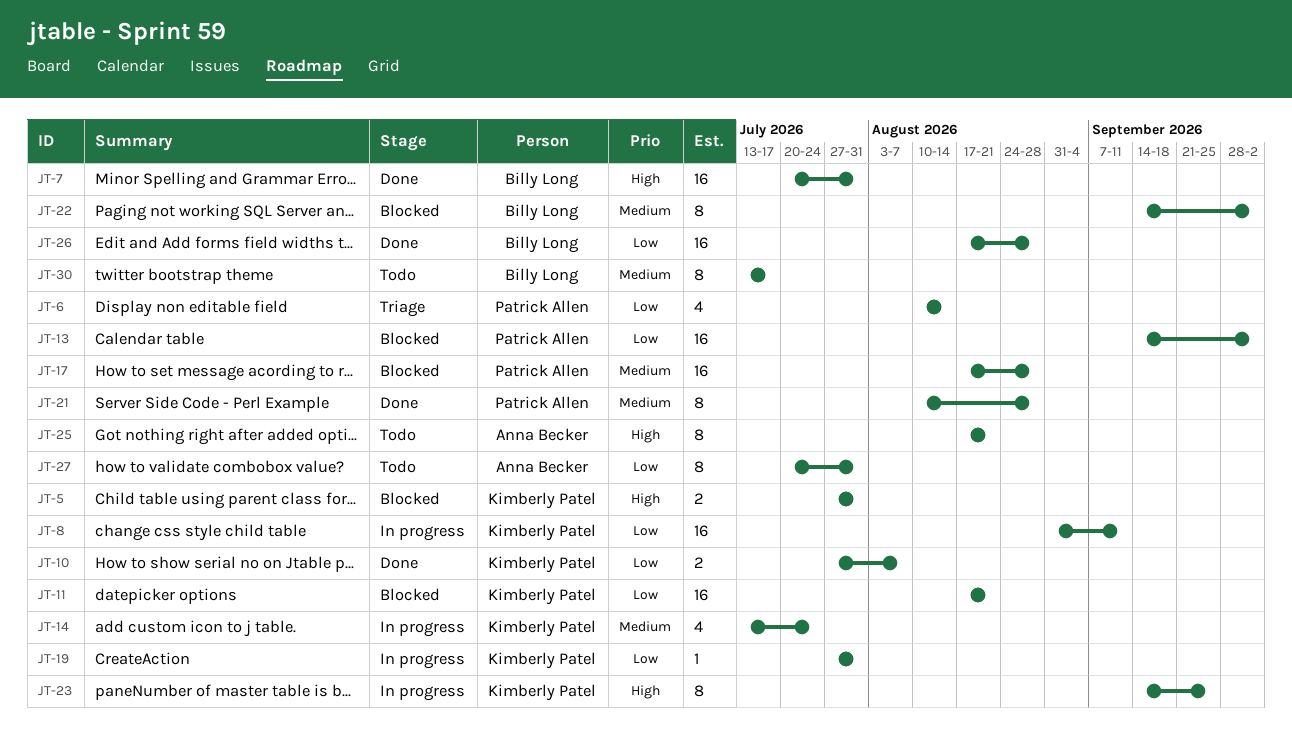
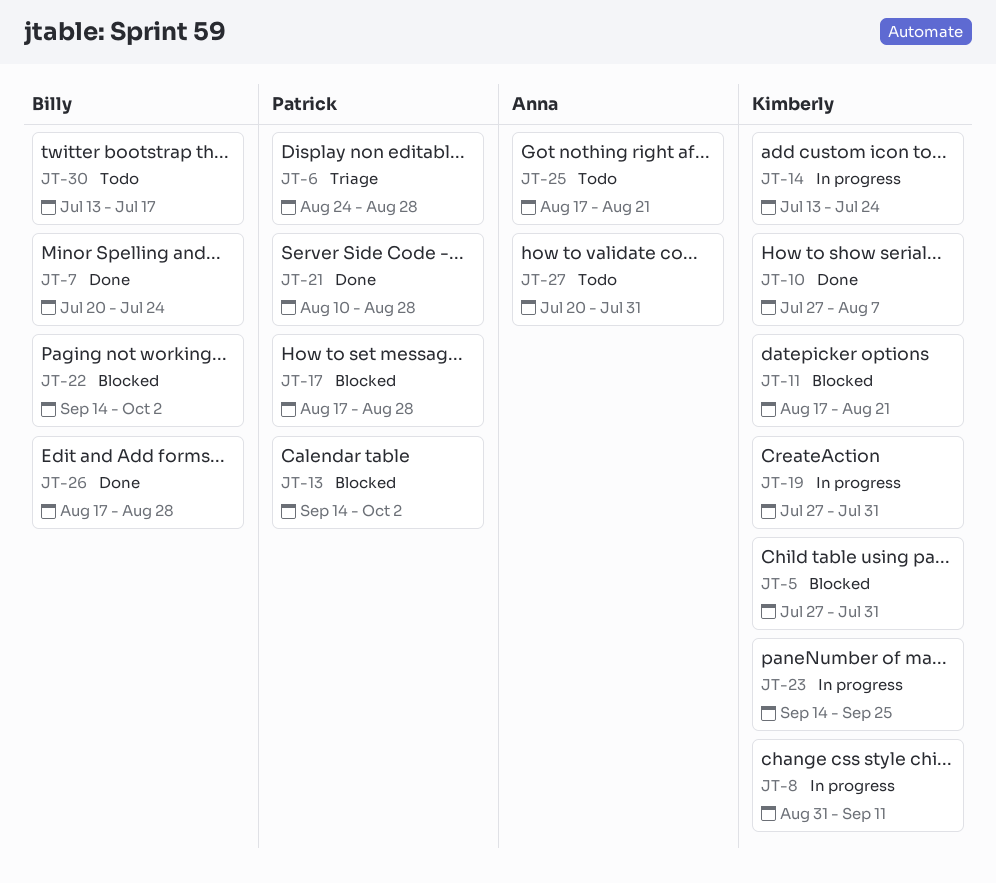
JT-6, start: Aug 10 -> Aug 24
JT-6, due: Aug 14 -> Aug 28
JT-7, due: Jul 31 -> Jul 24

